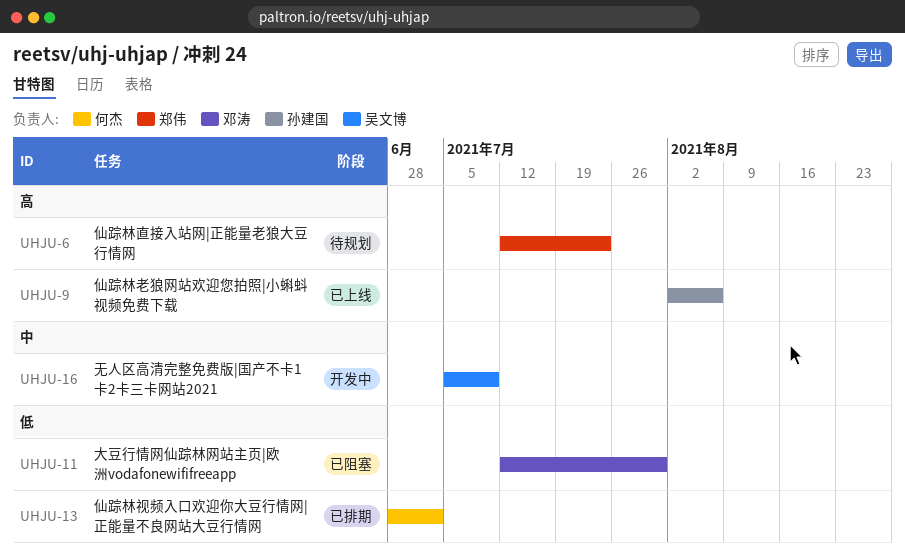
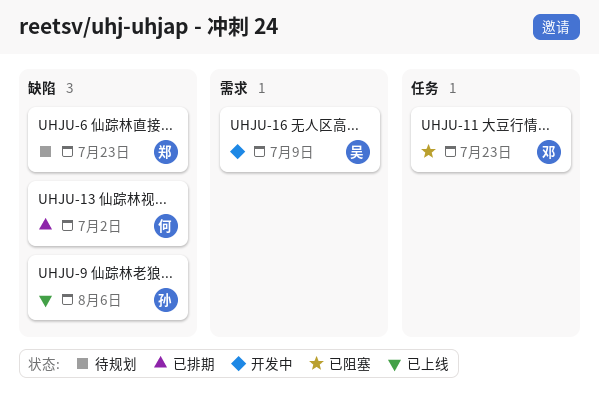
UHJU-11, due: Jul 30 -> Jul 23

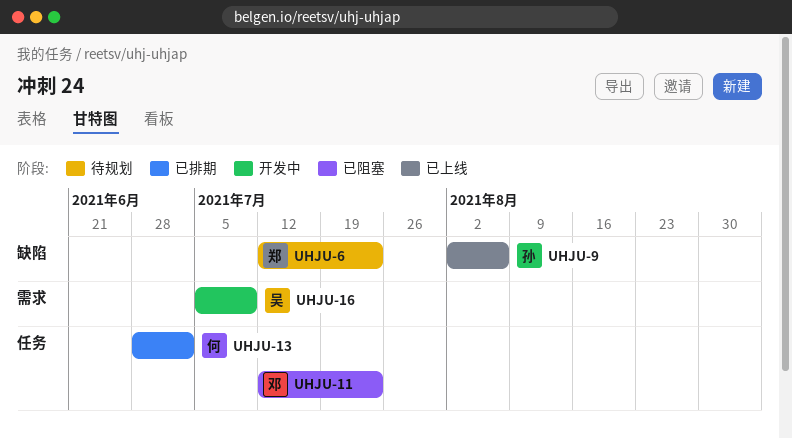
UHJU-13, label: 缺陷 -> 任务

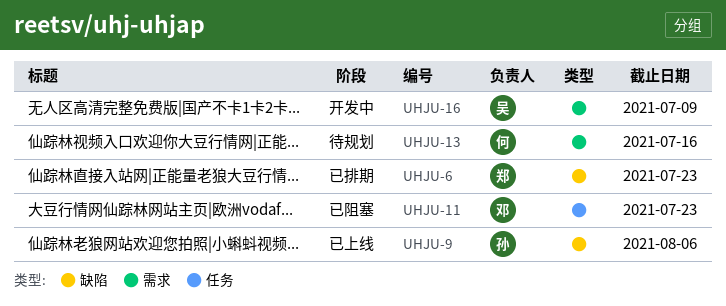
UHJU-6, status: 待规划 -> 已排期
UHJU-13, status: 已排期 -> 待规划
UHJU-13, label: 任务 -> 需求
UHJU-13, due: Jul 2 -> Jul 16

